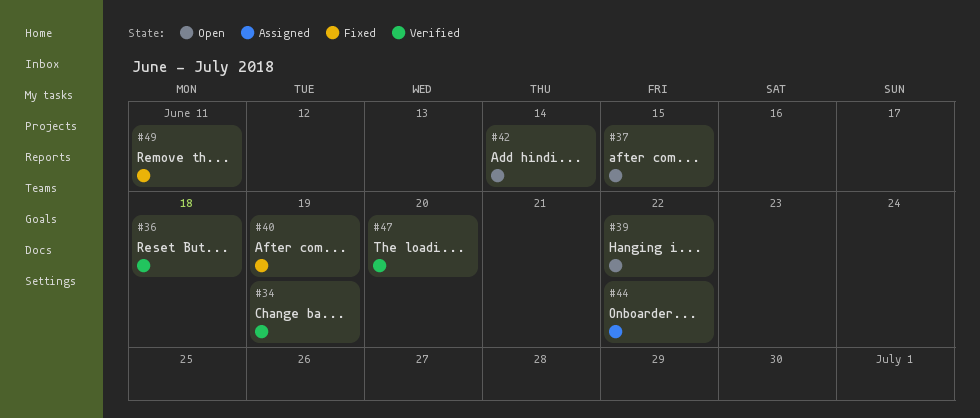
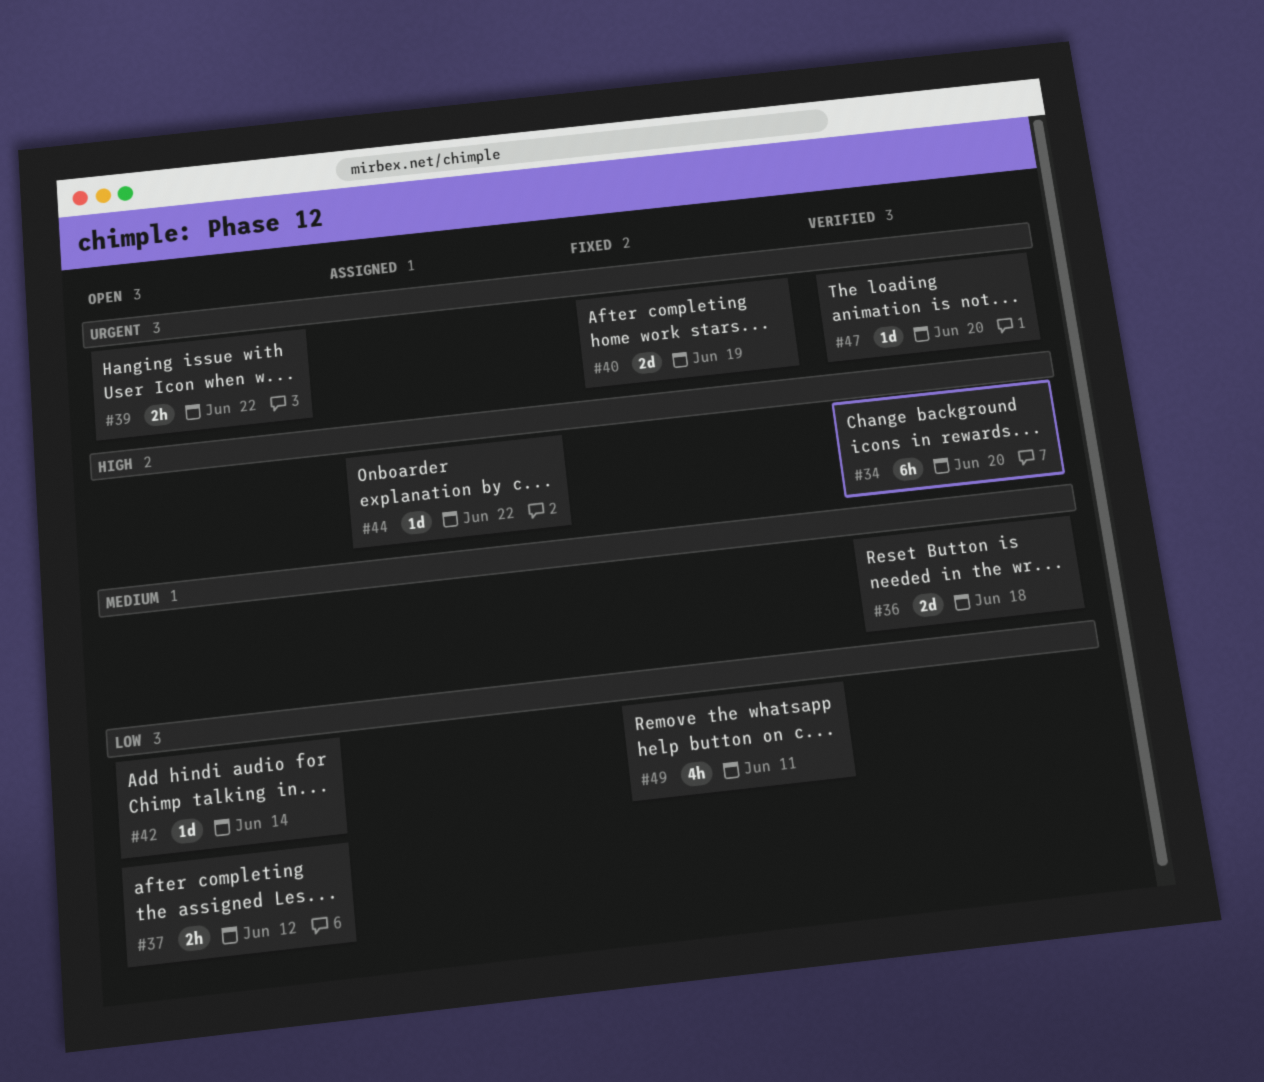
#34, due: Jun 19 -> Jun 20
#37, due: Jun 15 -> Jun 12

